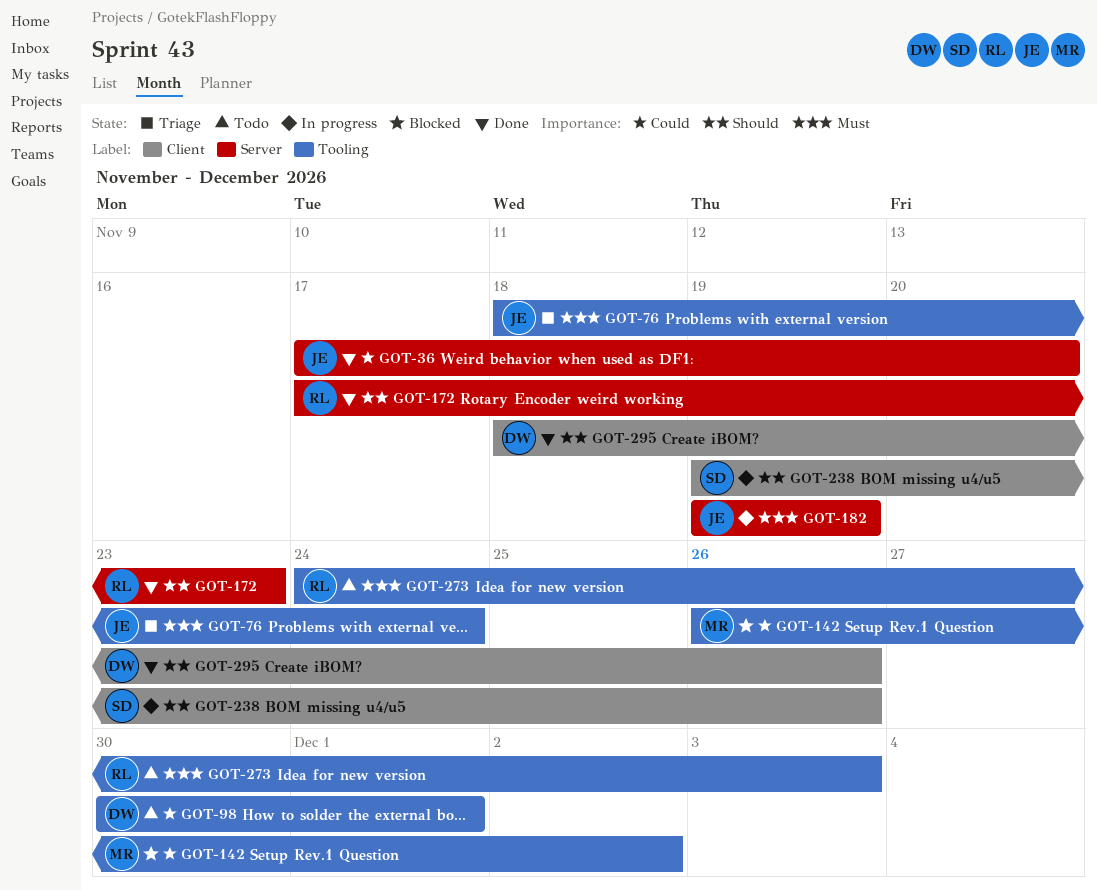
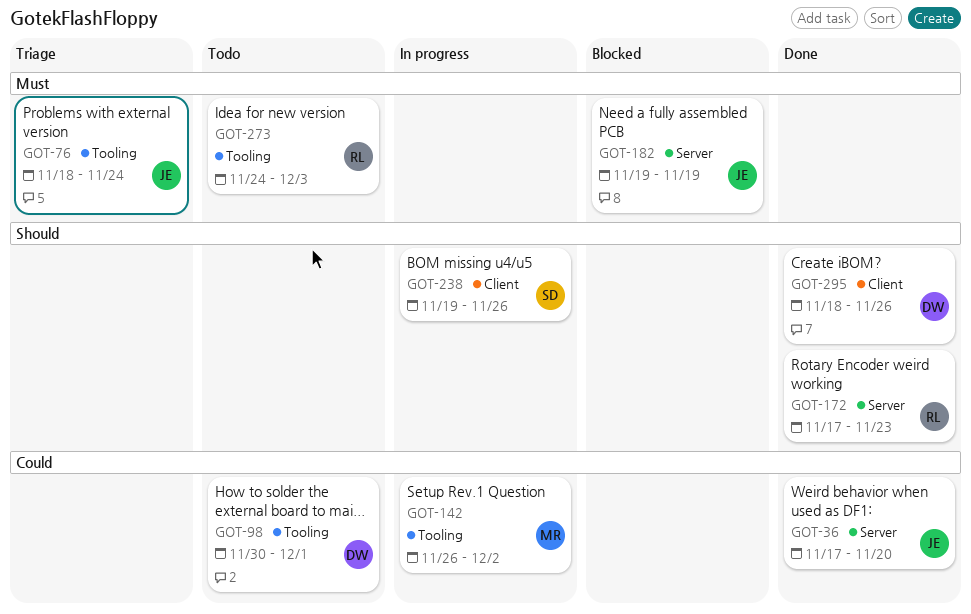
GOT-142, status: Blocked -> In progress
GOT-182, status: In progress -> Blocked

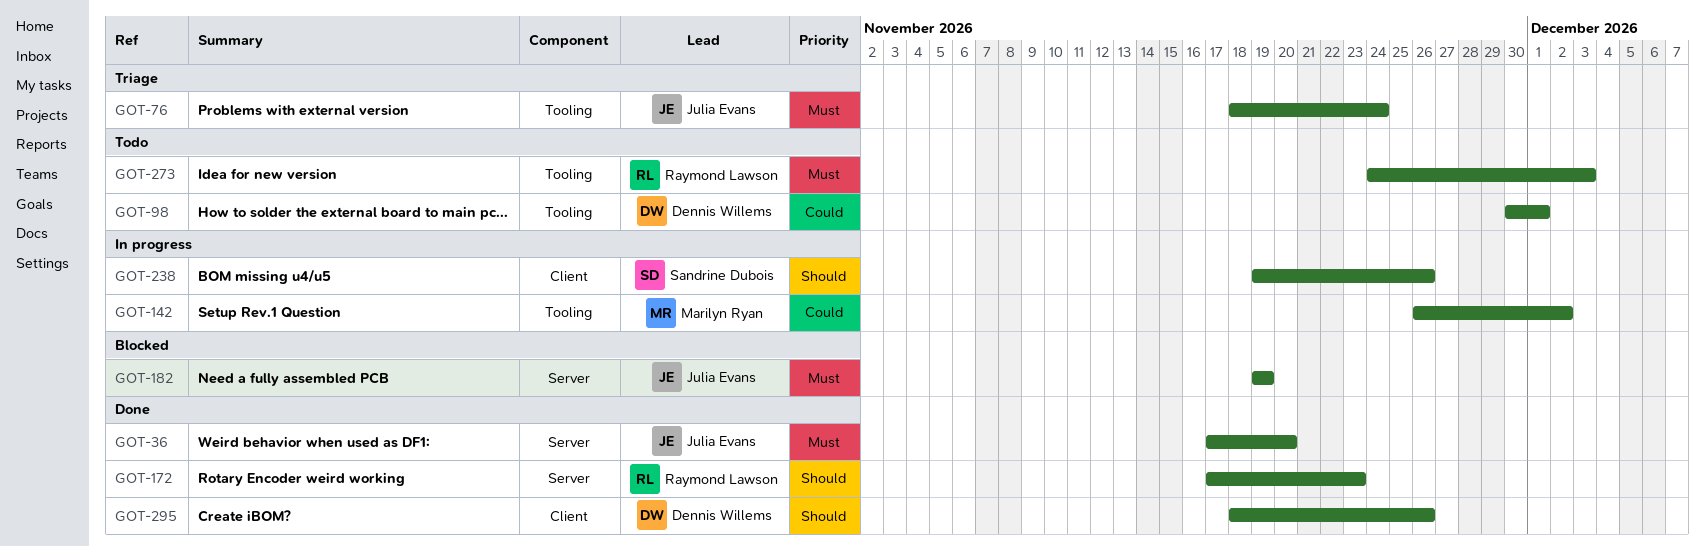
GOT-36, priority: Could -> Must

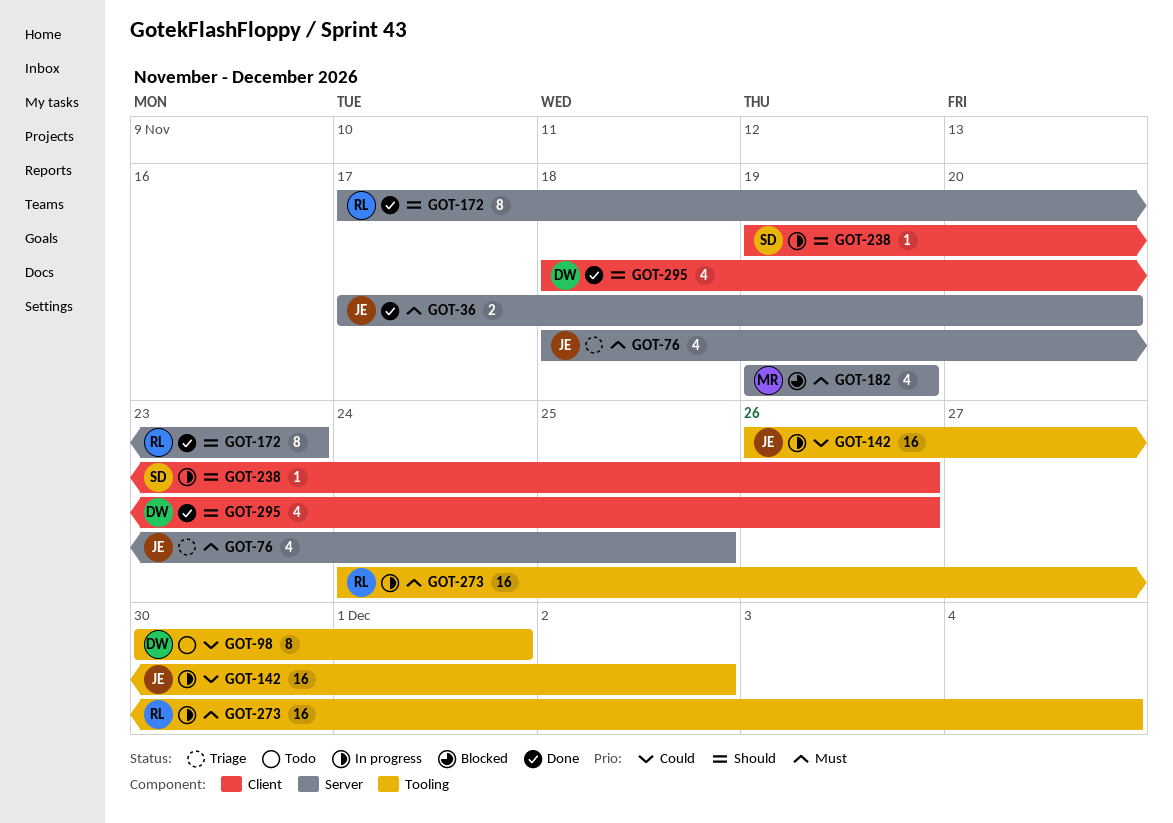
GOT-76, label: Tooling -> Server
GOT-76, due: Nov 24 -> Nov 25
GOT-142, owner: Marilyn Ryan -> Julia Evans
GOT-182, owner: Julia Evans -> Marilyn Ryan
GOT-273, status: Todo -> In progress
GOT-273, due: Dec 3 -> Dec 4

